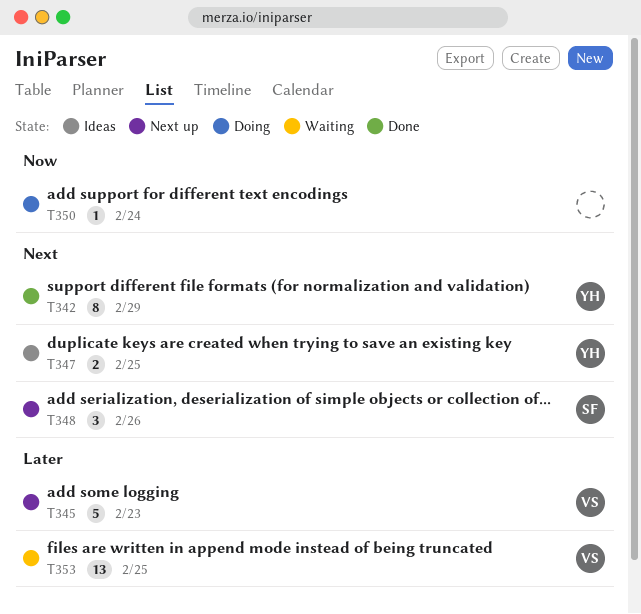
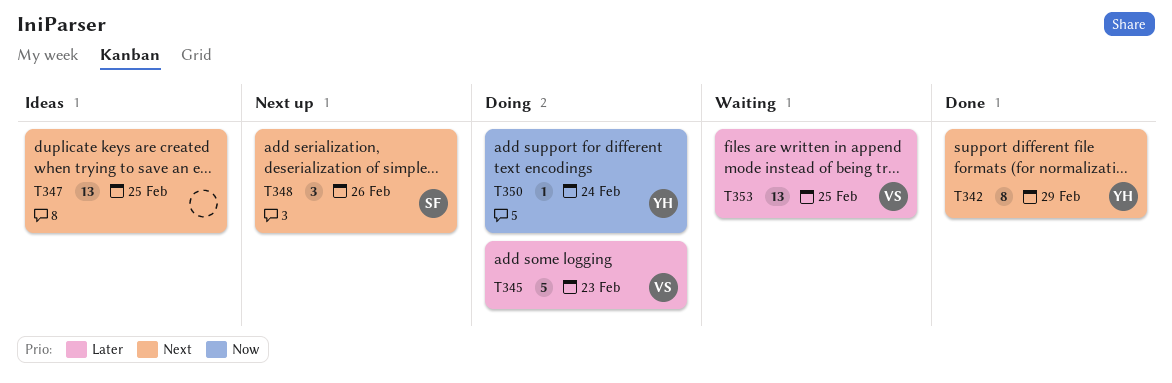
T345, status: Next up -> Doing
T347, owner: YH -> none
T347, estimate: 2 -> 13
T350, owner: none -> YH

